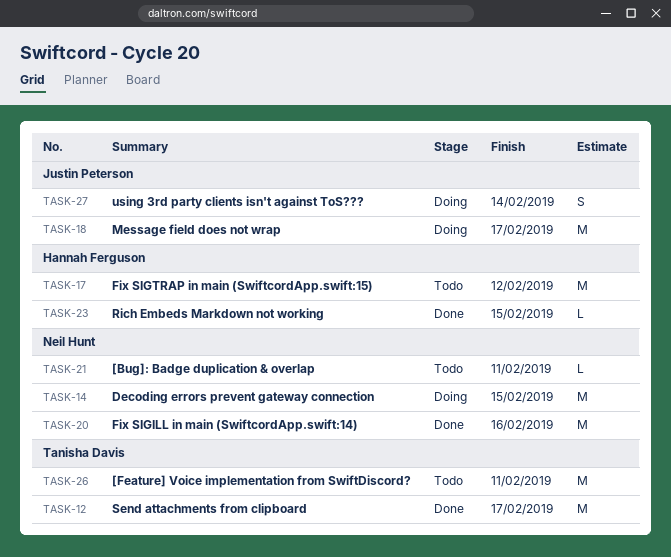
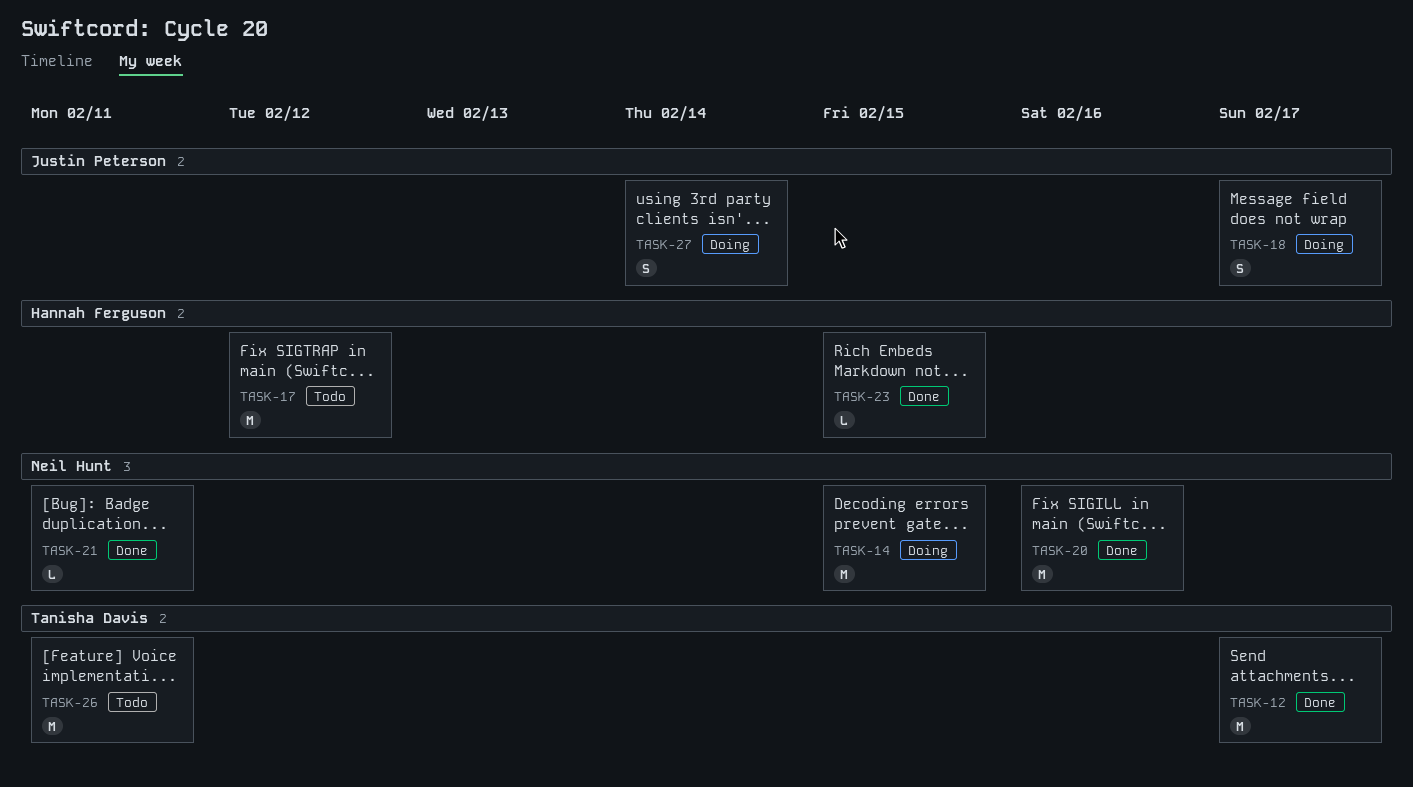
TASK-18, estimate: M -> S
TASK-21, status: Todo -> Done

